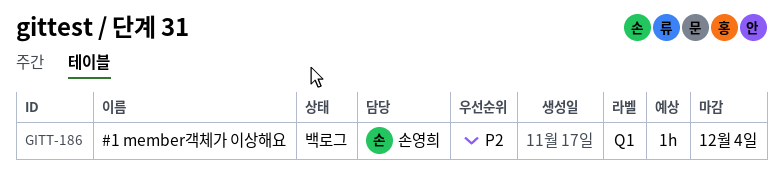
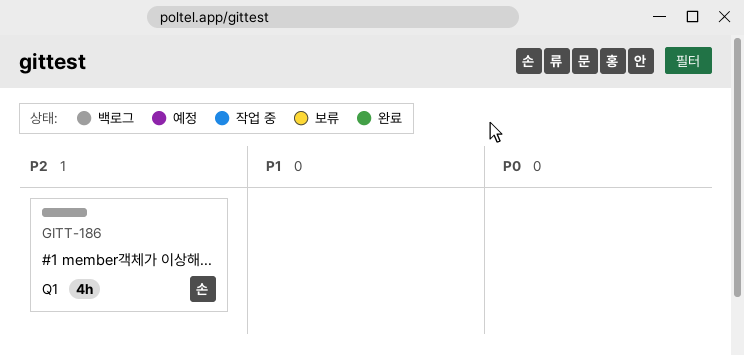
GITT-186, estimate: 1h -> 4h

